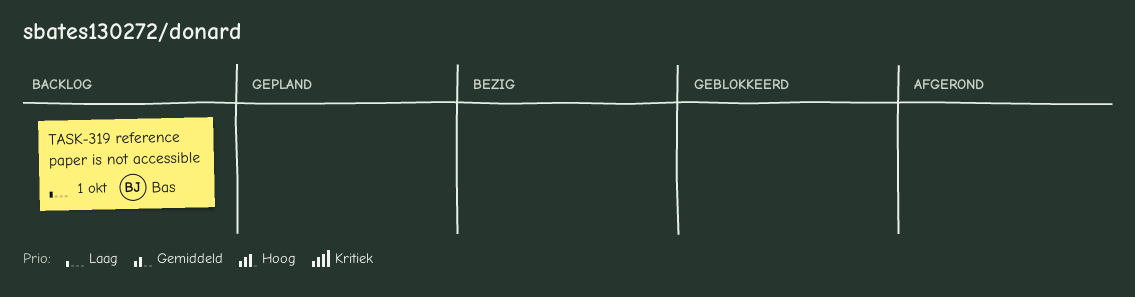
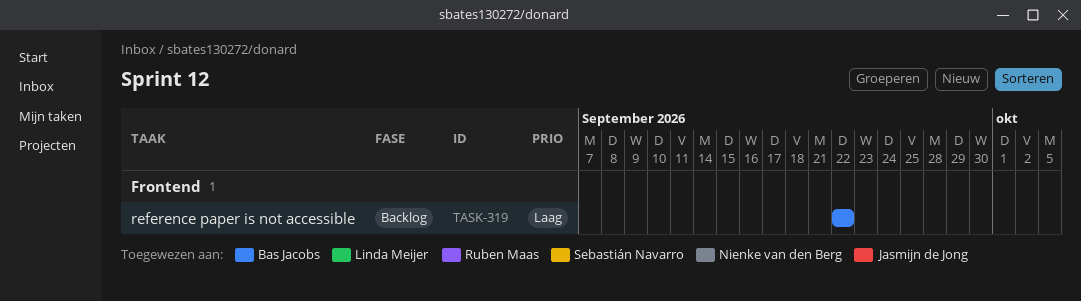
TASK-319, due: Oct 1 -> Sep 22

